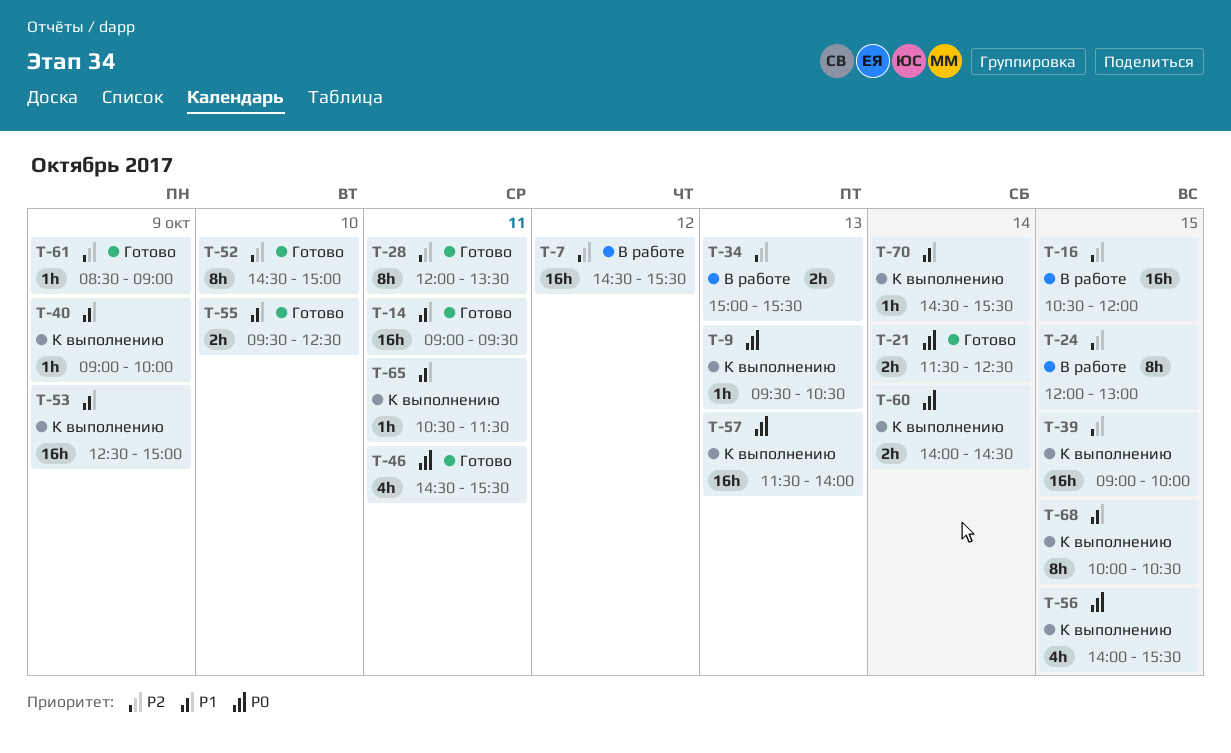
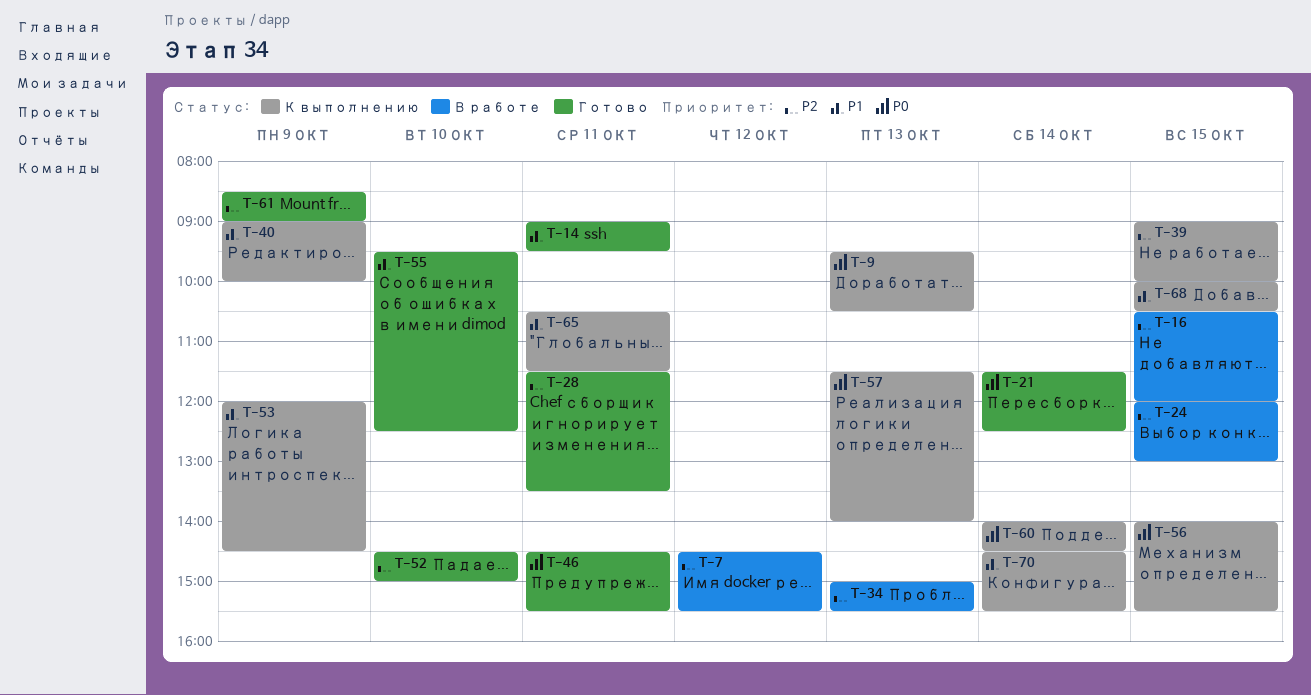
T-28, begins: 12:00 -> 11:30
T-53, begins: 12:30 -> 12:00
T-53, ends: 15:00 -> 14:30

